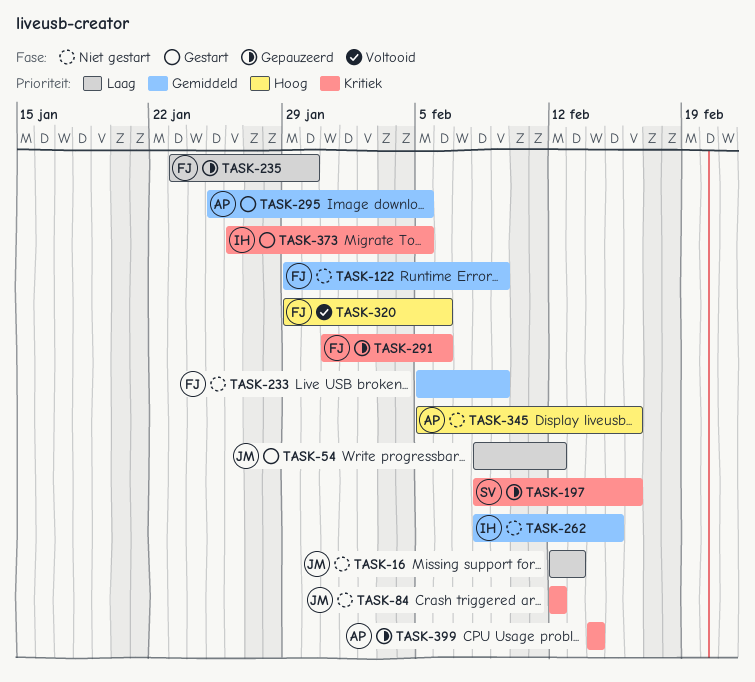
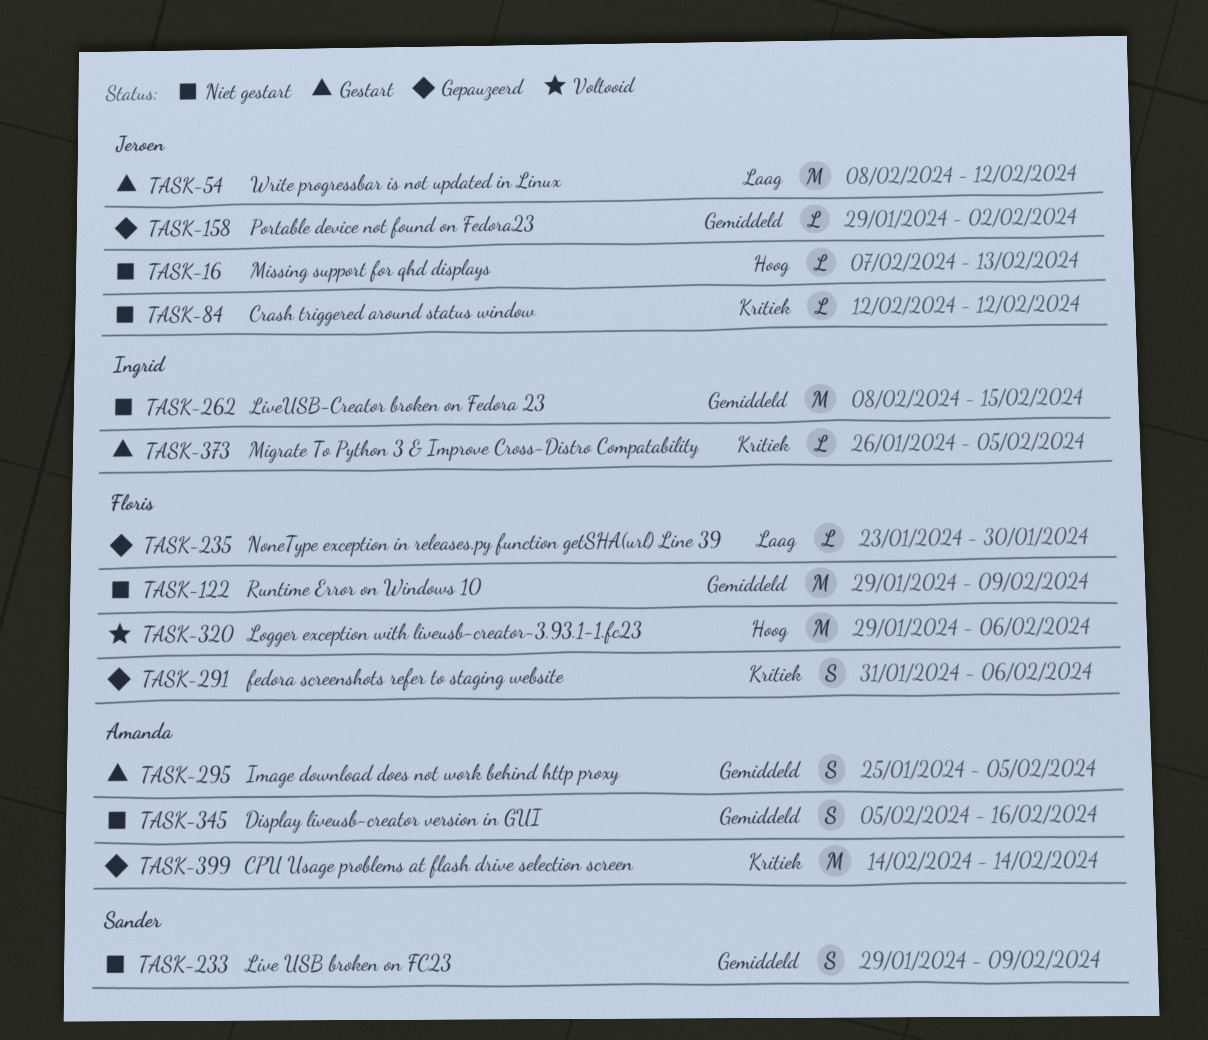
TASK-16, priority: Laag -> Hoog
TASK-16, start: Feb 12 -> Feb 7
TASK-158: none -> present
TASK-197: present -> none
TASK-233, owner: Floris -> Sander
TASK-233, start: Feb 5 -> Jan 29
TASK-345, priority: Hoog -> Gemiddeld

